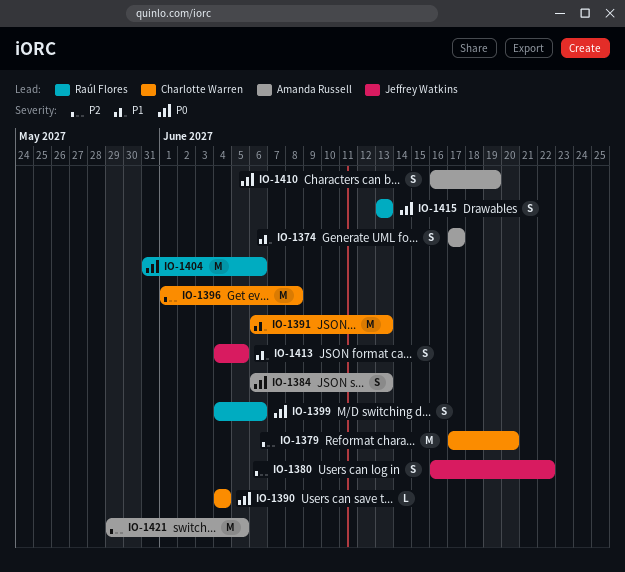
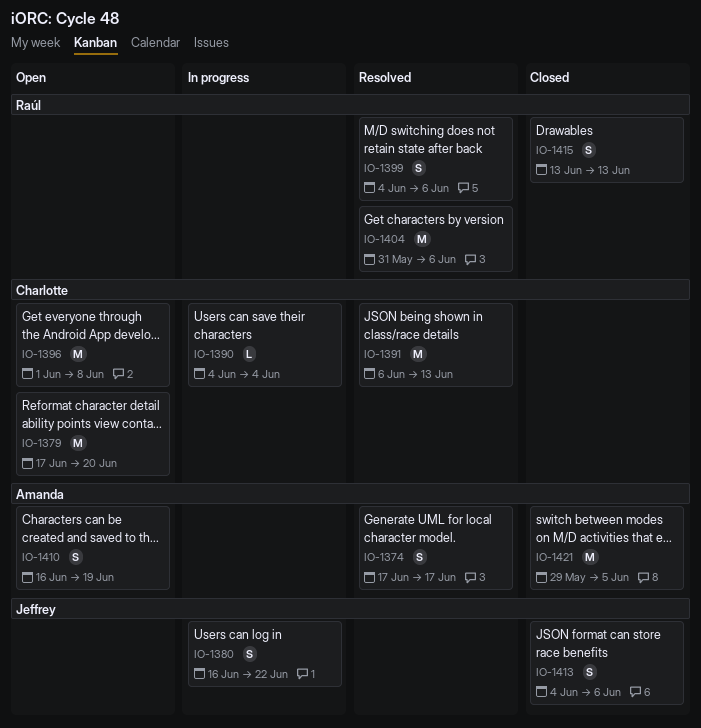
IO-1384: present -> none
IO-1413, due: Jun 5 -> Jun 6

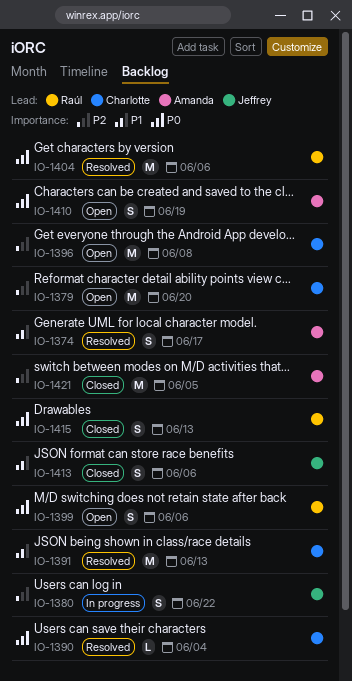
IO-1390, status: In progress -> Resolved
IO-1399, status: Resolved -> Open

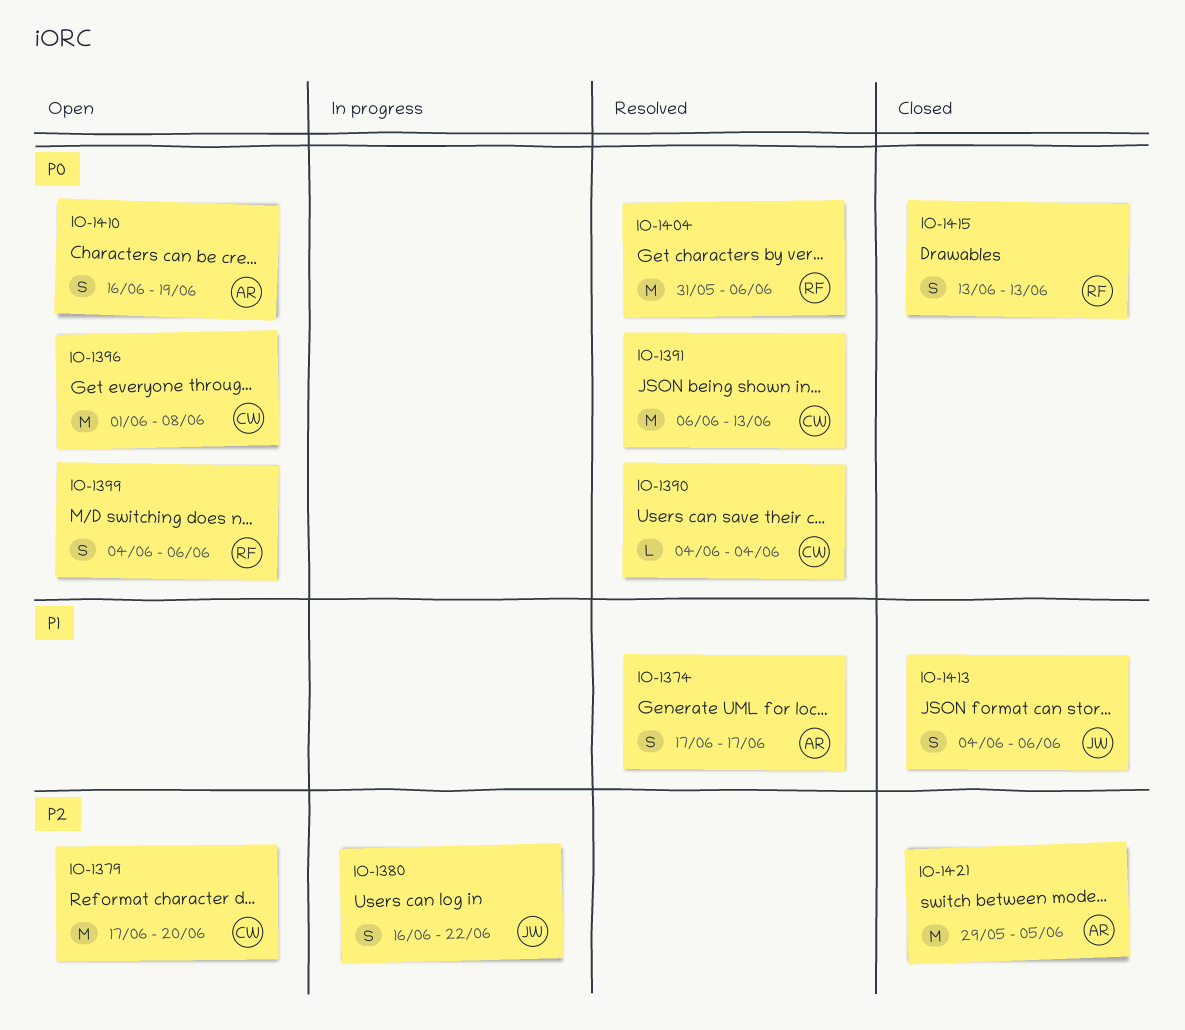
IO-1391, priority: P1 -> P0
IO-1396, priority: P2 -> P0

